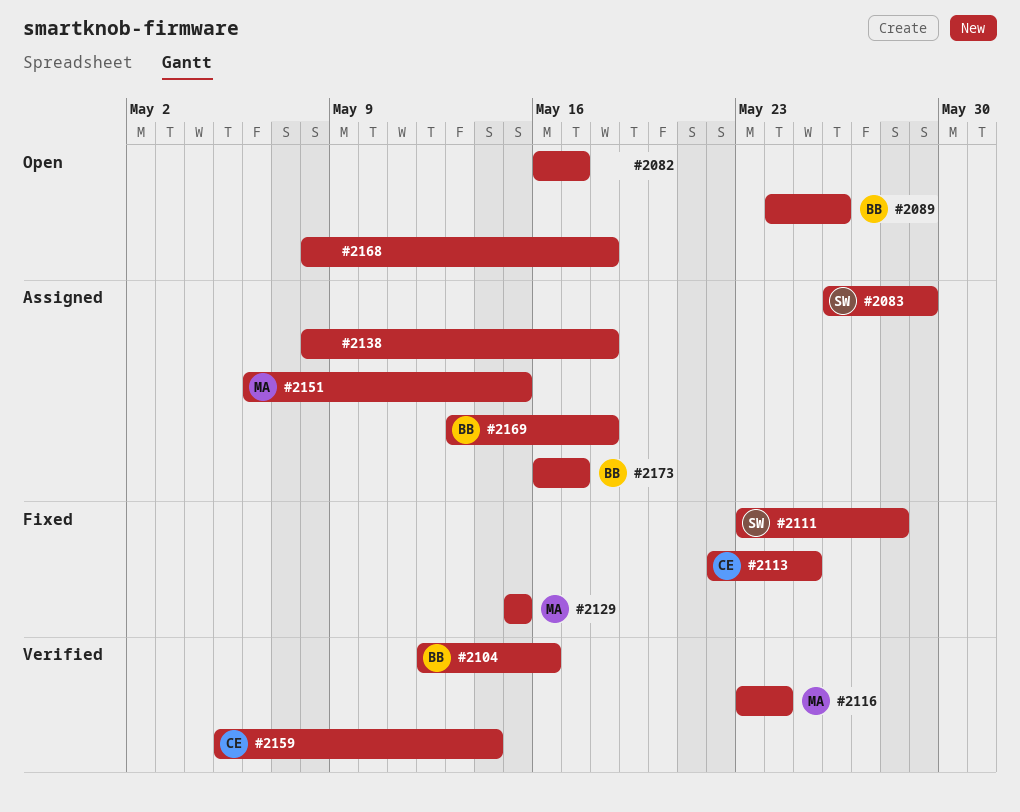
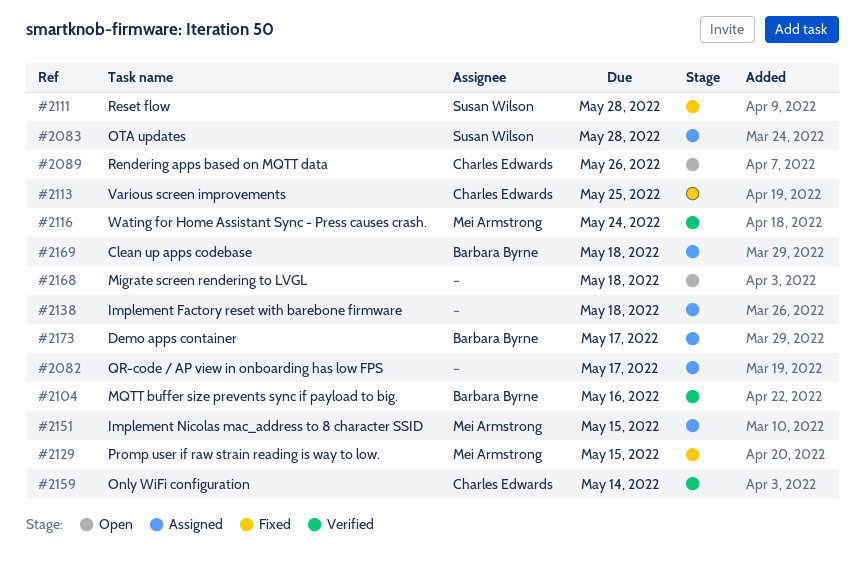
#2082, status: Open -> Assigned
#2083, due: May 29 -> May 28
#2089, owner: Barbara Byrne -> Charles Edwards

